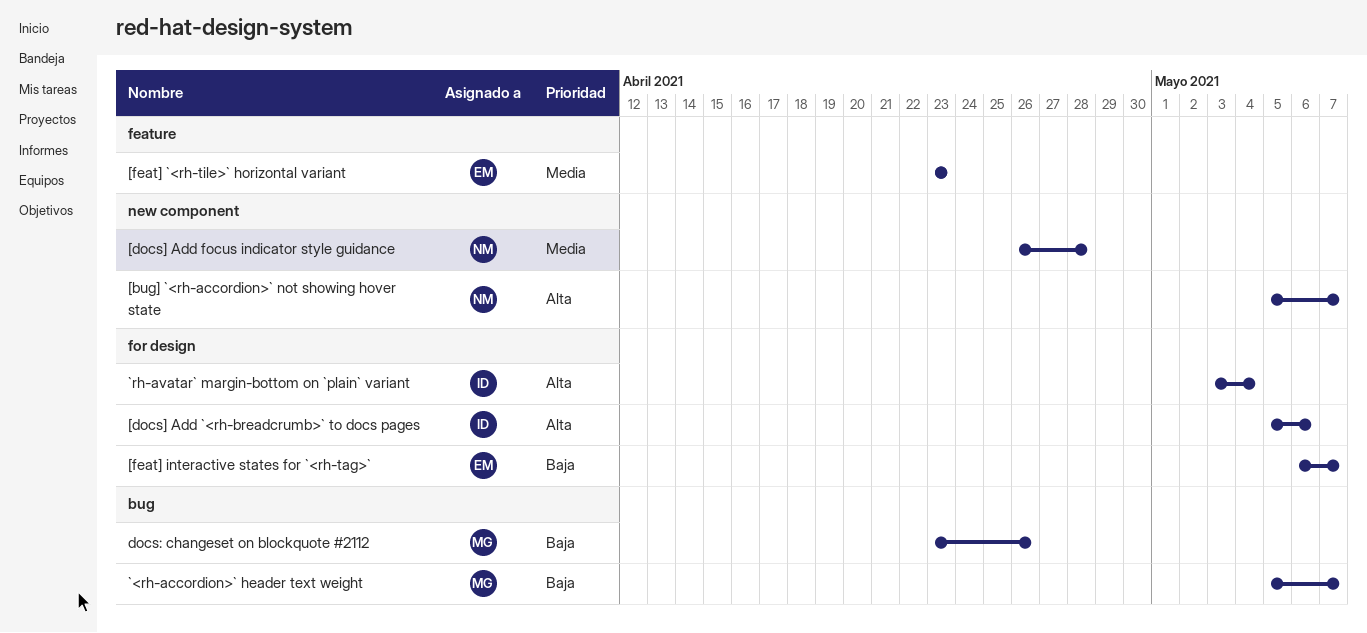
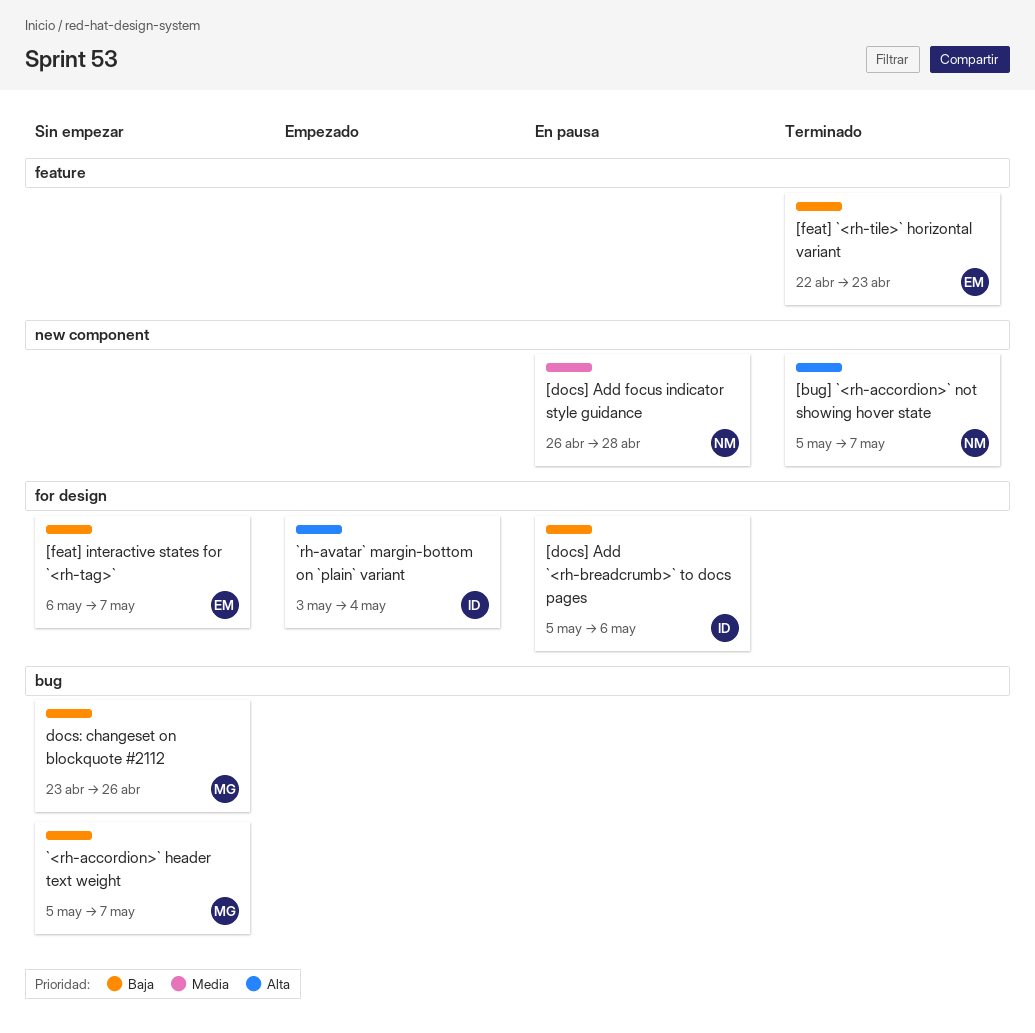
[docs] Add `<rh-breadcrumb>` to docs pages, priority: Alta -> Baja
[feat] `<rh-tile>` horizontal variant, priority: Media -> Baja
[feat] `<rh-tile>` horizontal variant, start: Apr 23 -> Apr 22

